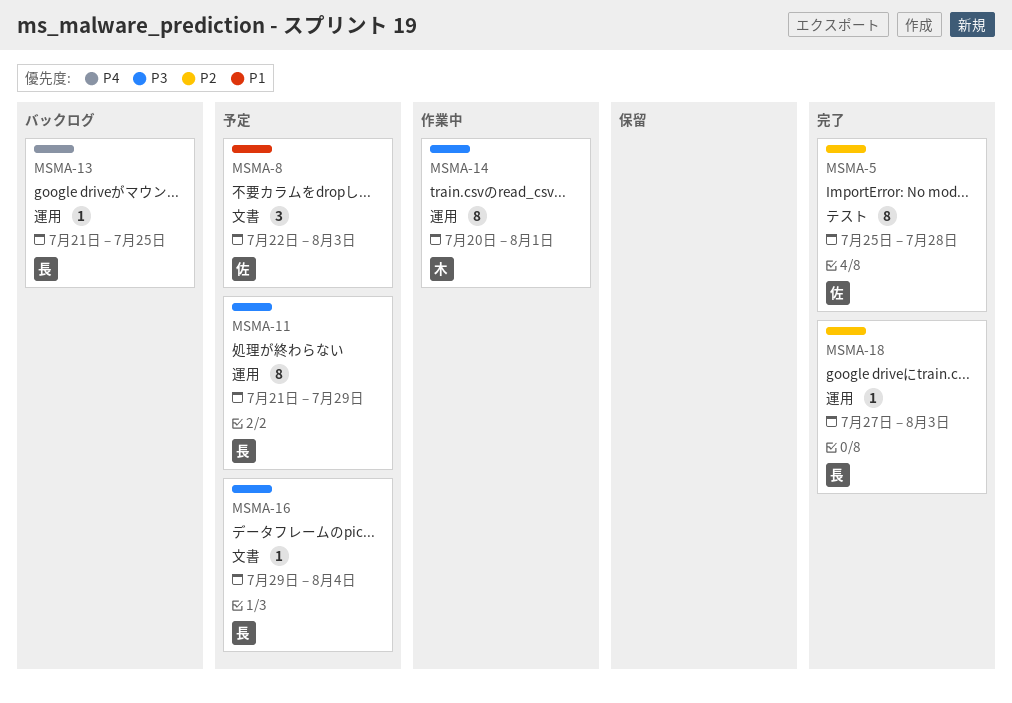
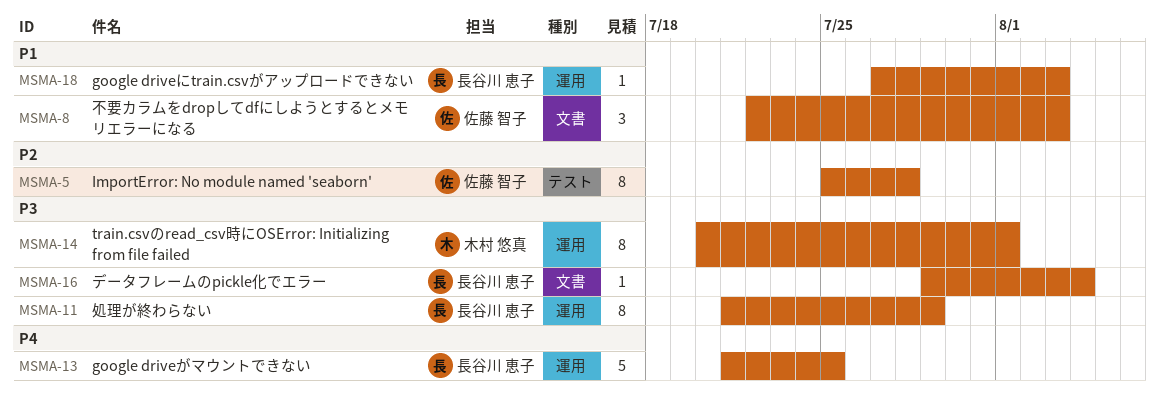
MSMA-13, estimate: 1 -> 5
MSMA-18, priority: P2 -> P1

